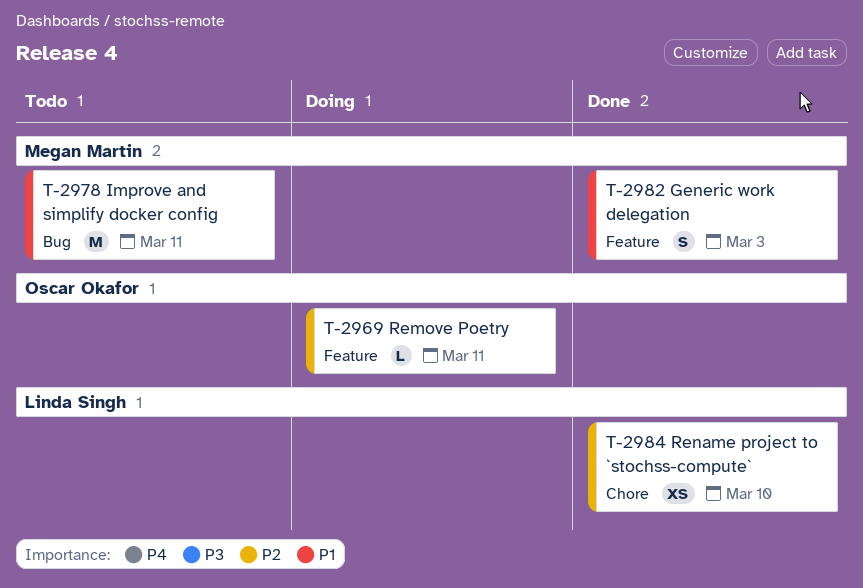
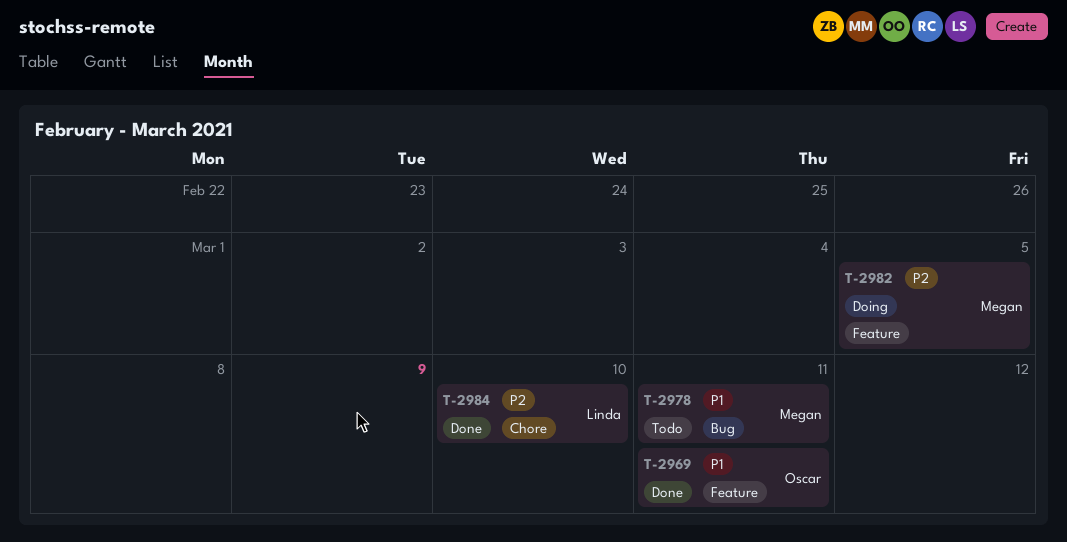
T-2969, status: Doing -> Done
T-2969, priority: P2 -> P1
T-2982, status: Done -> Doing
T-2982, priority: P1 -> P2
T-2982, due: Mar 3 -> Mar 5

